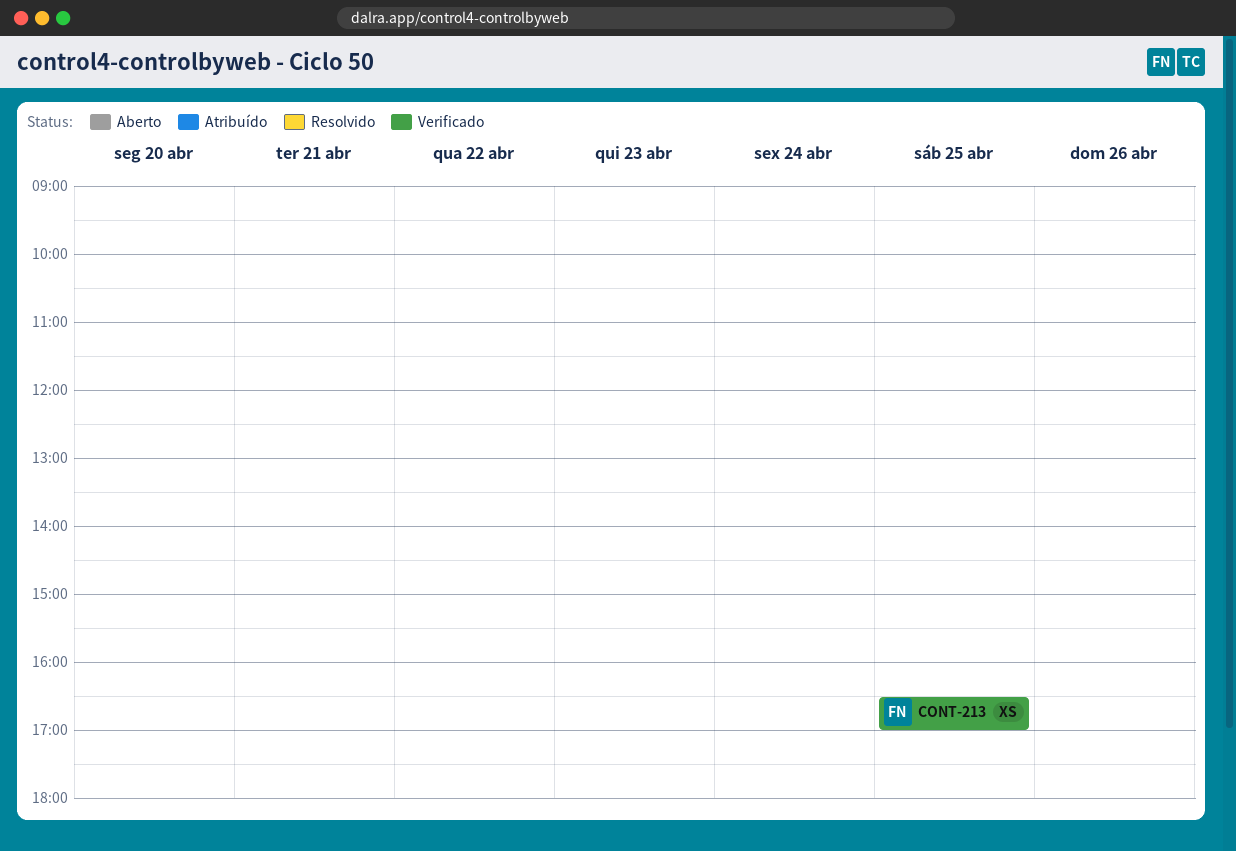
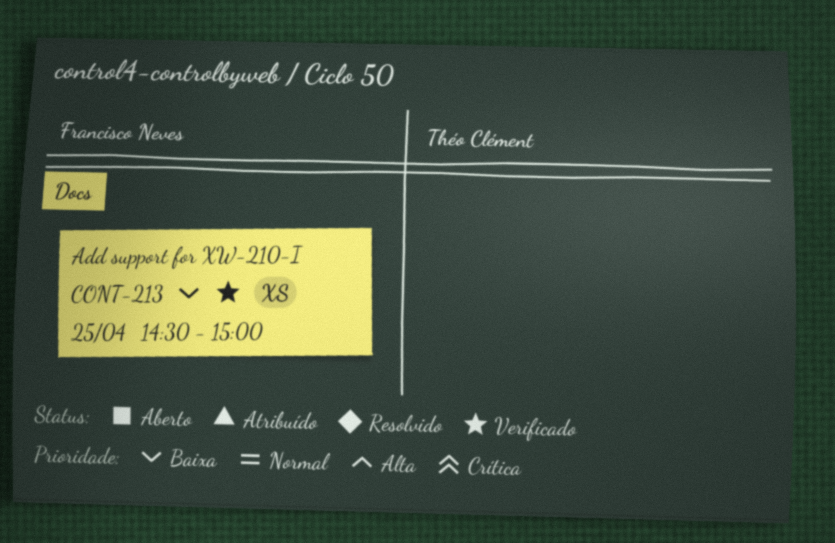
CONT-213, begins: 16:30 -> 14:30
CONT-213, ends: 17:00 -> 15:00

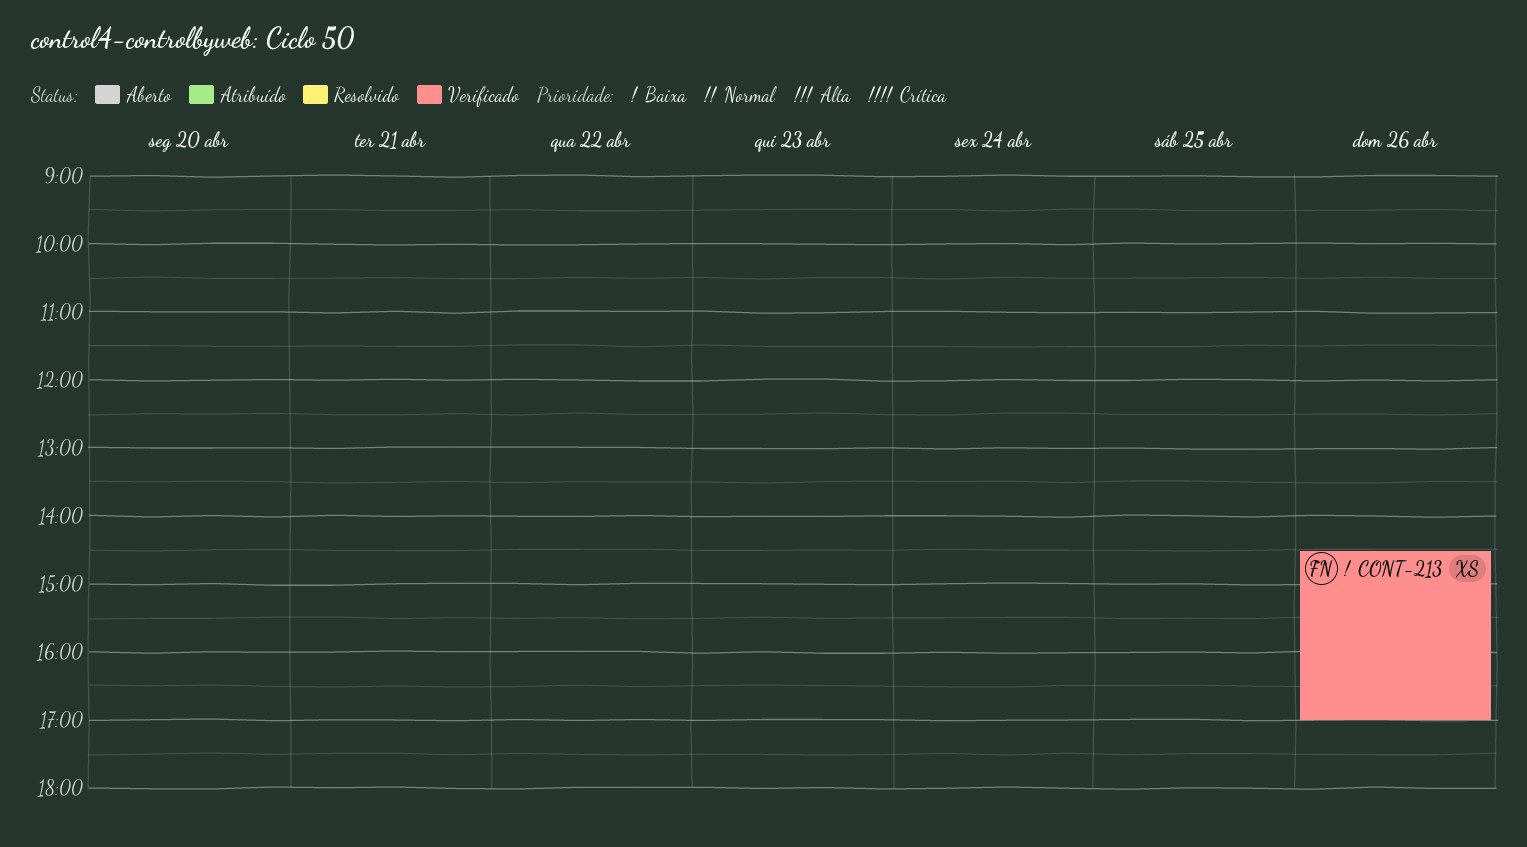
CONT-213, day: Apr 25 -> Apr 26
CONT-213, ends: 15:00 -> 17:00

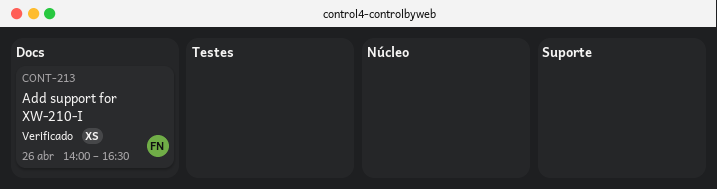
CONT-213, begins: 14:30 -> 14:00
CONT-213, ends: 17:00 -> 16:30

